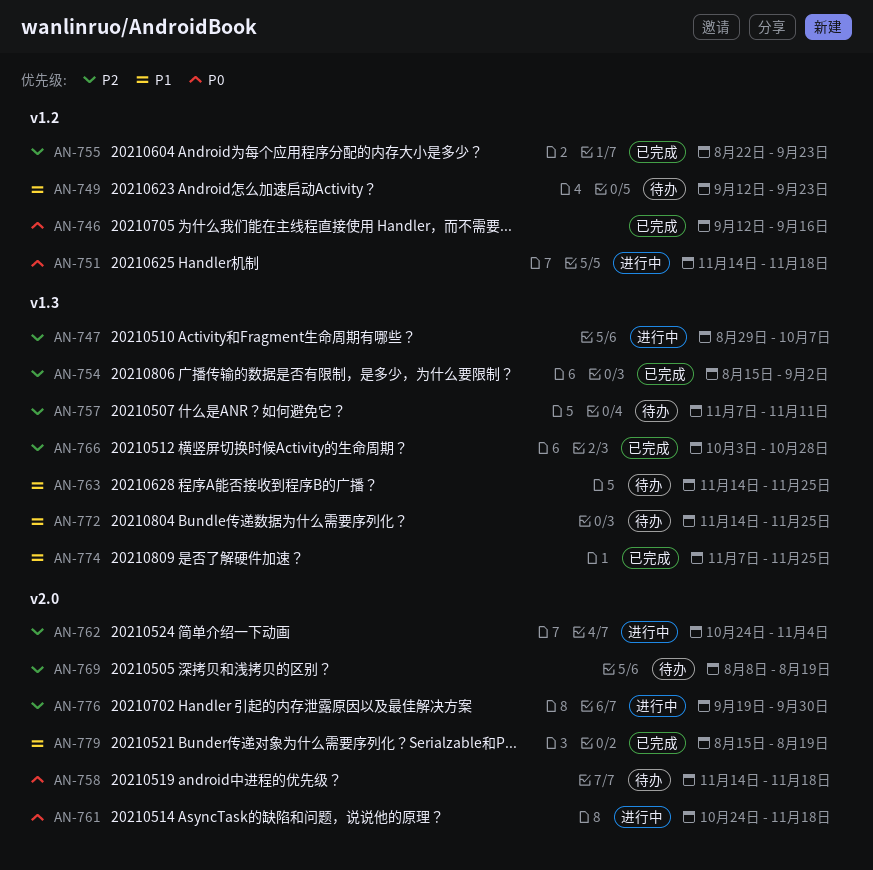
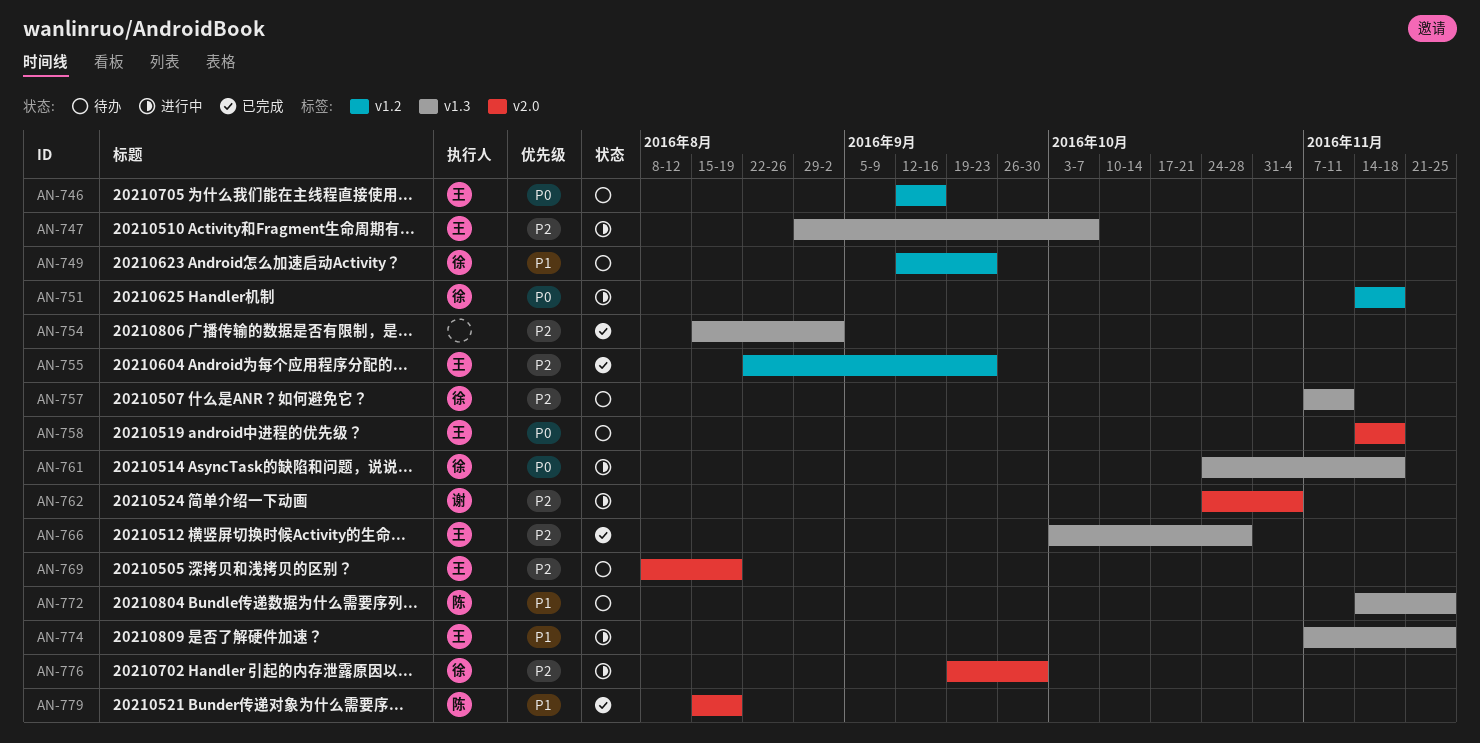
AN-746, status: 已完成 -> 待办
AN-761, label: v2.0 -> v1.3
AN-763: present -> none
AN-774, status: 已完成 -> 进行中

